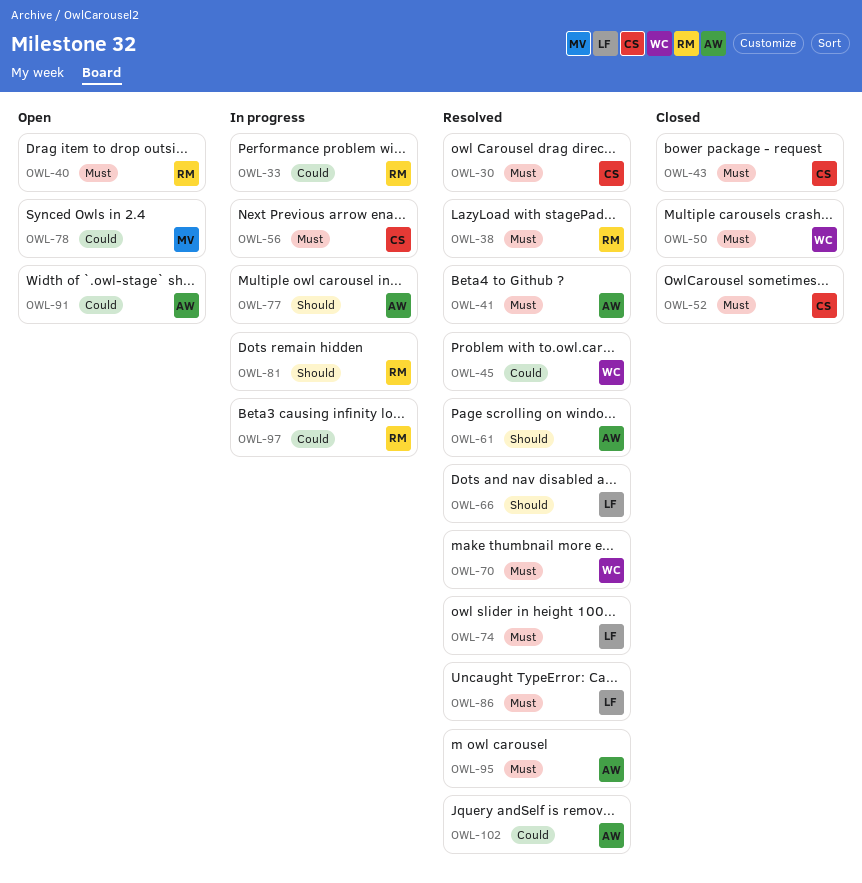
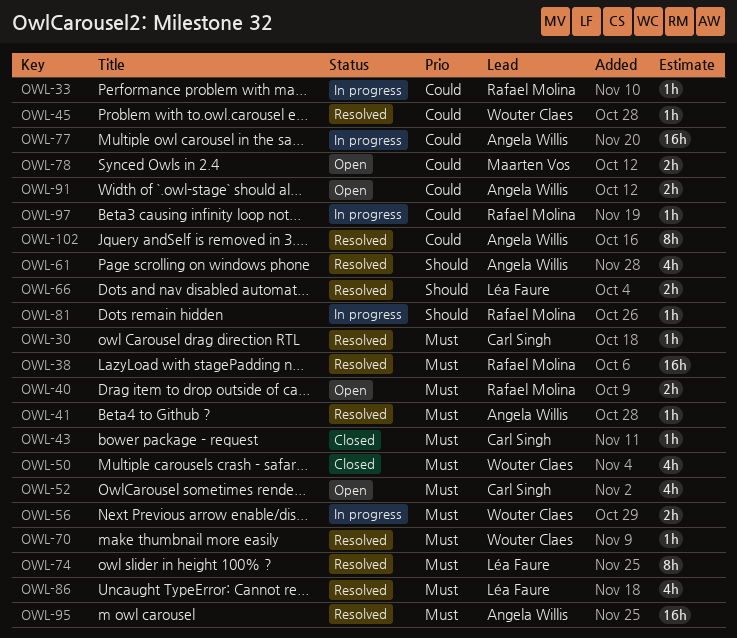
OWL-52, status: Closed -> Open
OWL-56, owner: Carl Singh -> Wouter Claes
OWL-77, priority: Should -> Could

